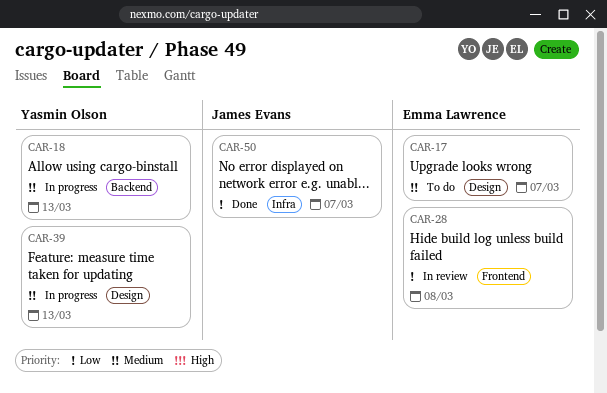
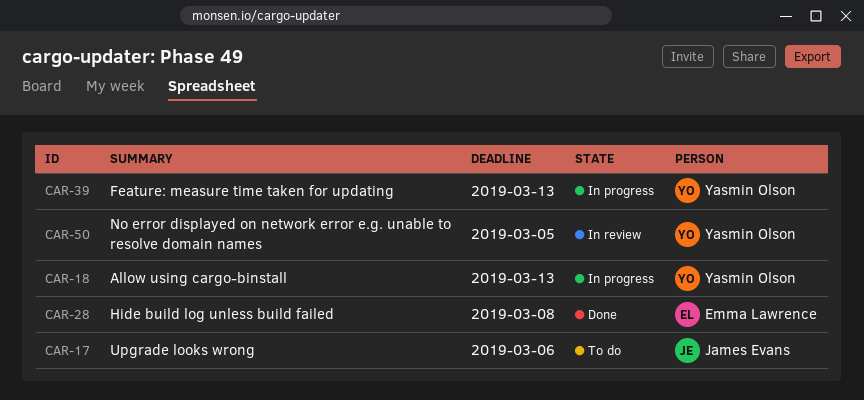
CAR-17, owner: Emma Lawrence -> James Evans
CAR-17, due: Mar 7 -> Mar 6
CAR-28, status: In review -> Done
CAR-50, status: Done -> In review
CAR-50, owner: James Evans -> Yasmin Olson
CAR-50, due: Mar 7 -> Mar 5

